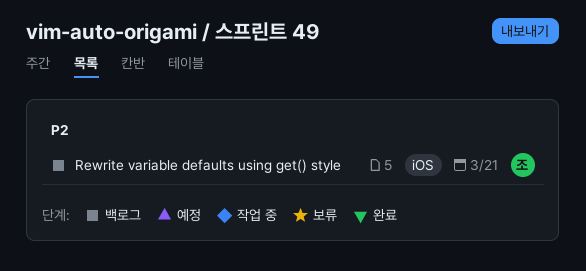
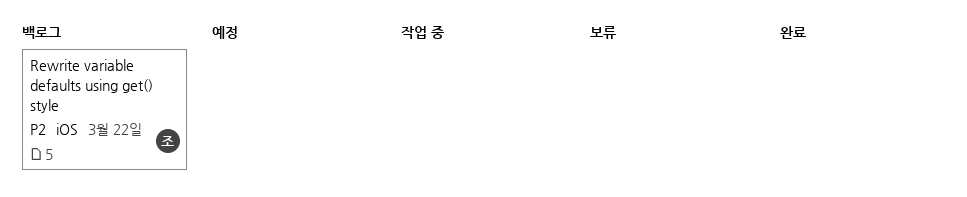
Rewrite variable defaults using get() style, due: Mar 21 -> Mar 22

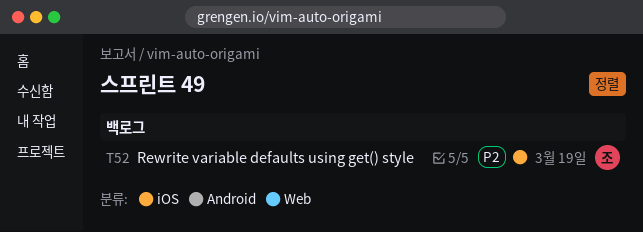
Rewrite variable defaults using get() style, due: Mar 22 -> Mar 19

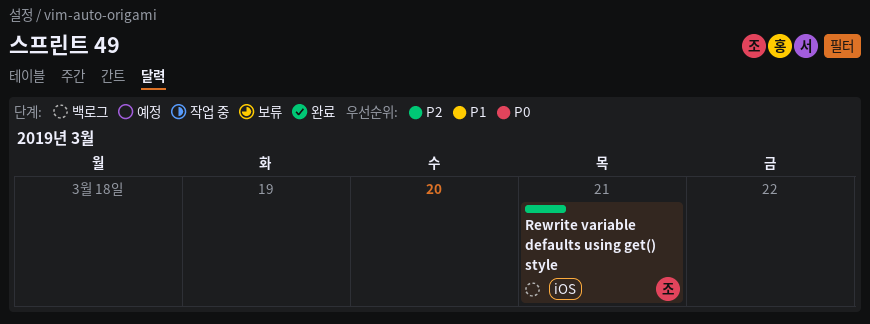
Rewrite variable defaults using get() style, due: Mar 19 -> Mar 21

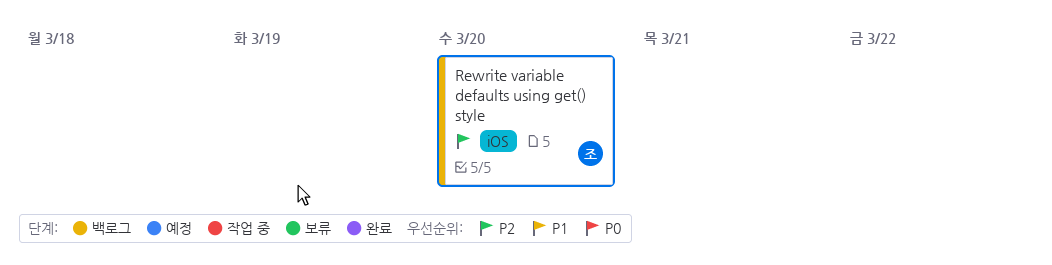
Rewrite variable defaults using get() style, due: Mar 21 -> Mar 20

